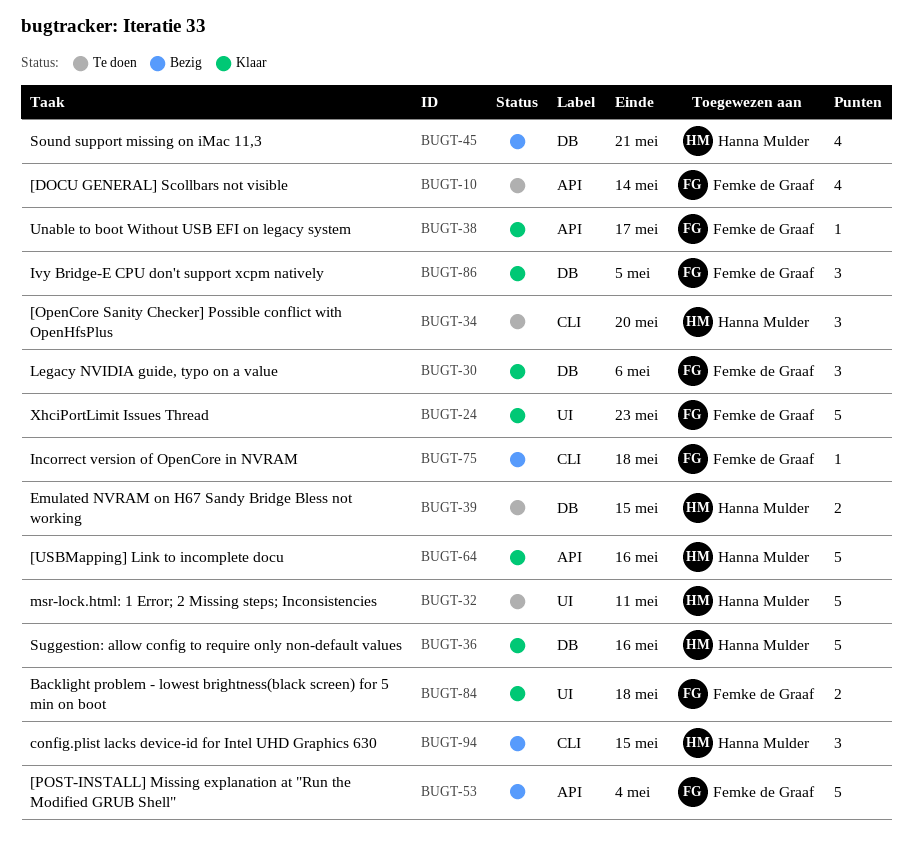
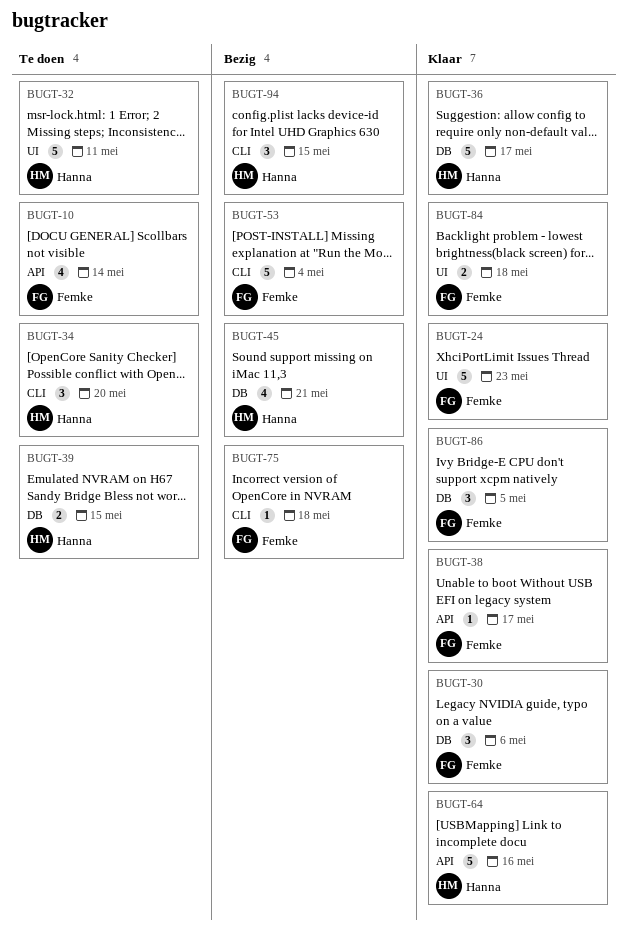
BUGT-36, due: May 16 -> May 17
BUGT-53, label: API -> CLI

